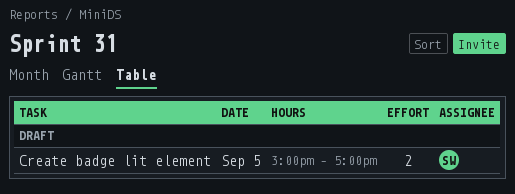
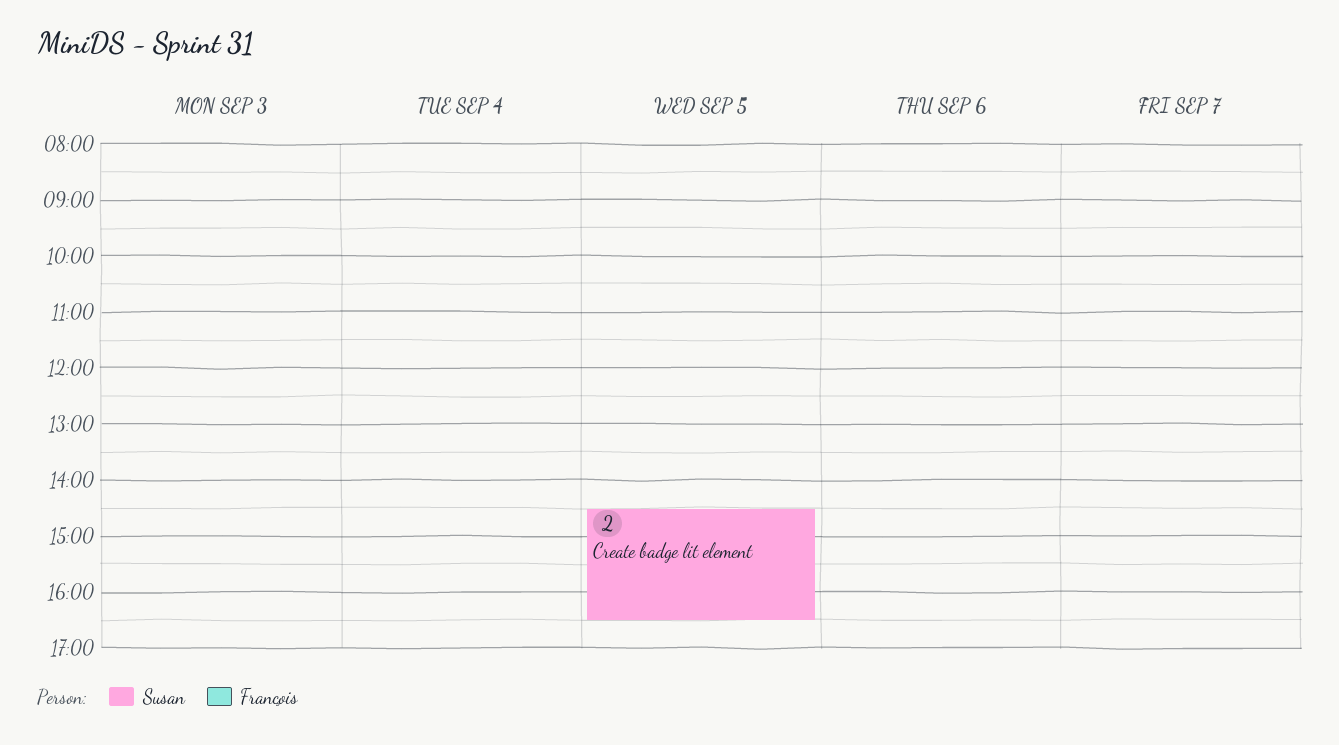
Create badge lit element, begins: 15:00 -> 14:30
Create badge lit element, ends: 17:00 -> 16:30

